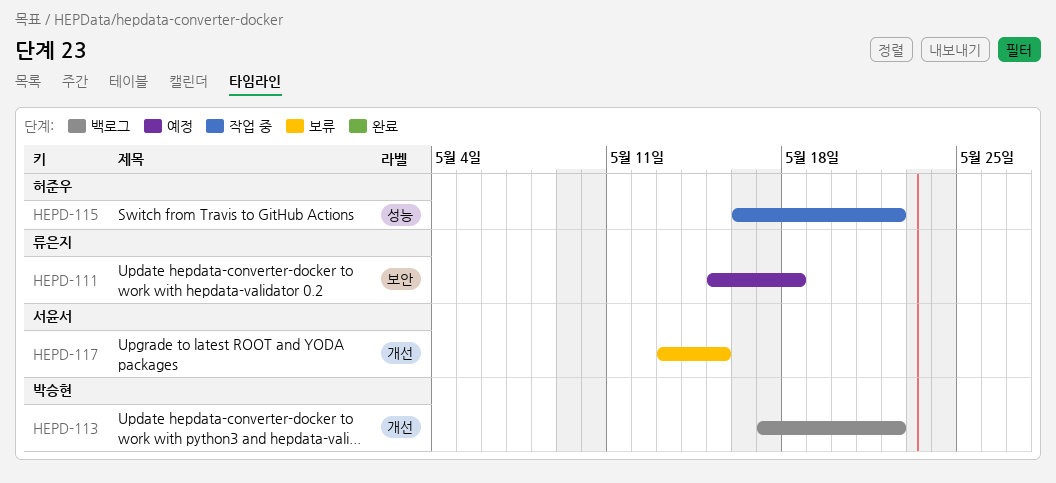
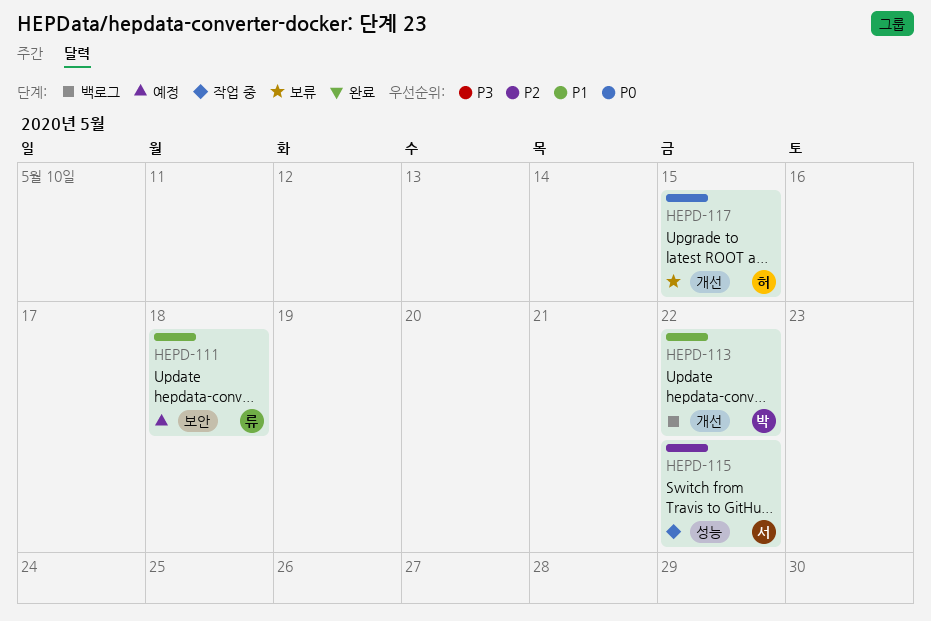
HEPD-115, owner: 허준우 -> 서윤서
HEPD-117, owner: 서윤서 -> 허준우

